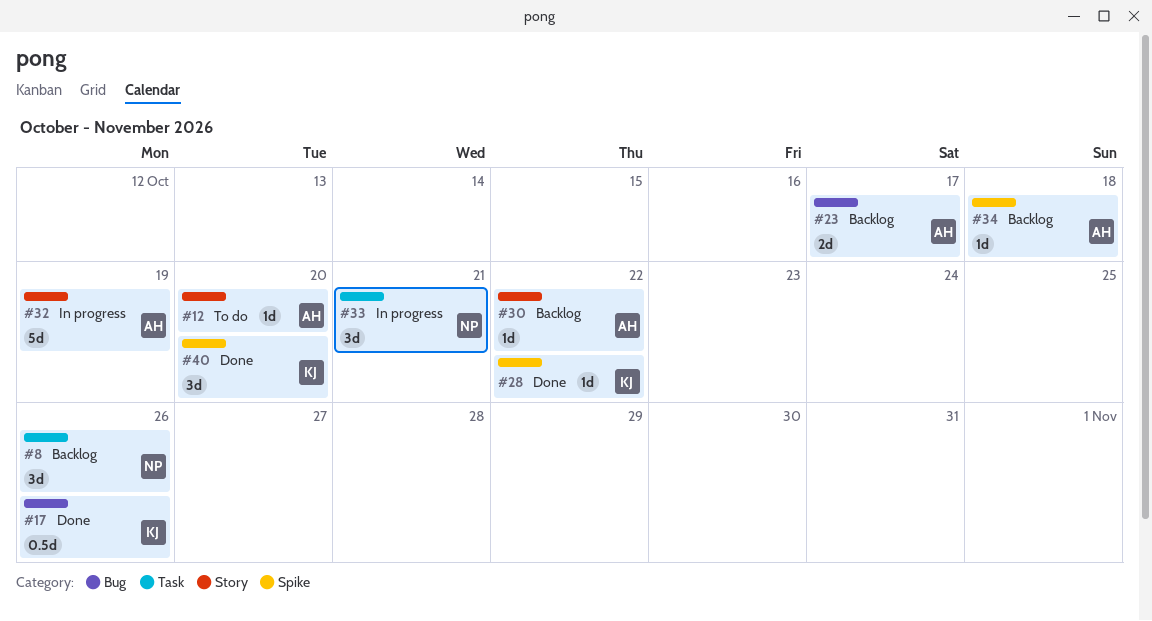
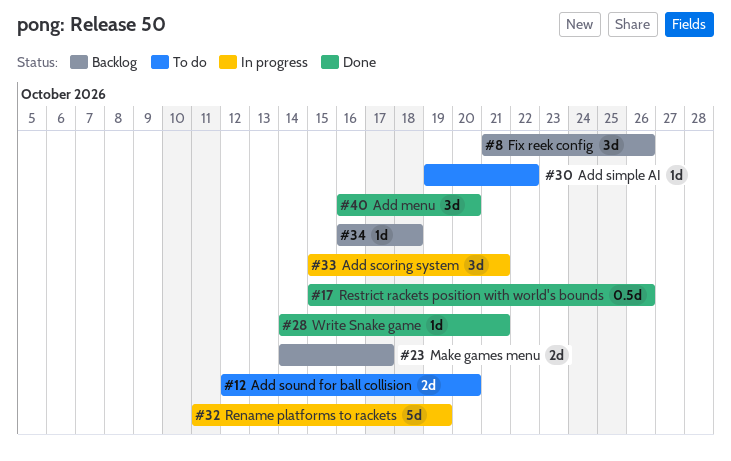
#12, estimate: 1d -> 2d
#28, due: Oct 22 -> Oct 21
#30, status: Backlog -> To do

